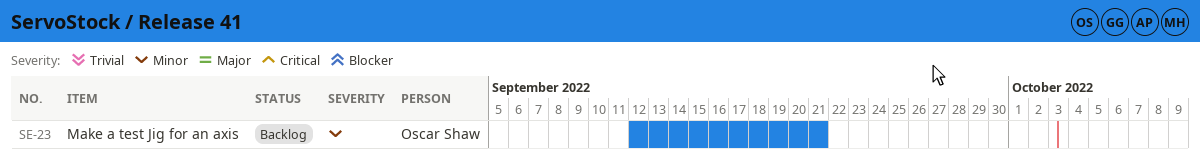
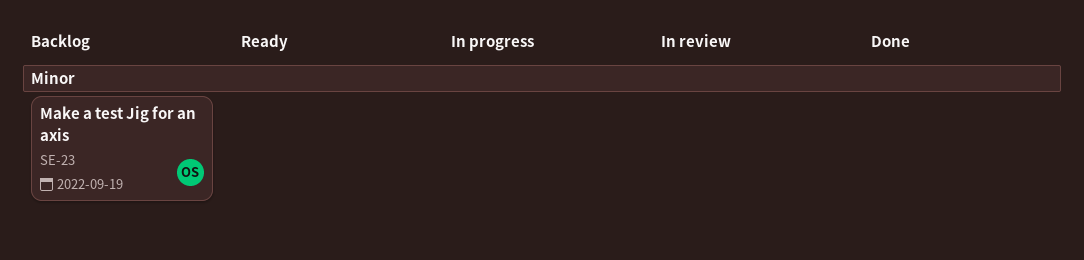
SE-23, due: Sep 21 -> Sep 19

